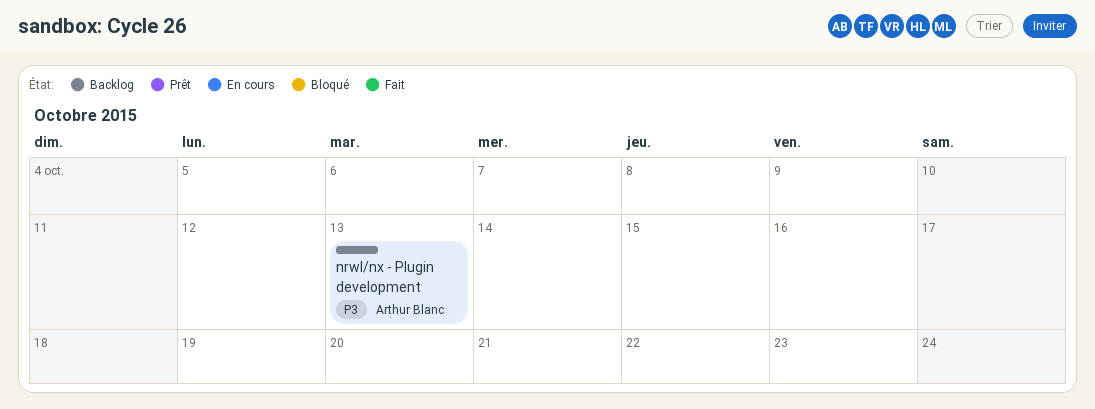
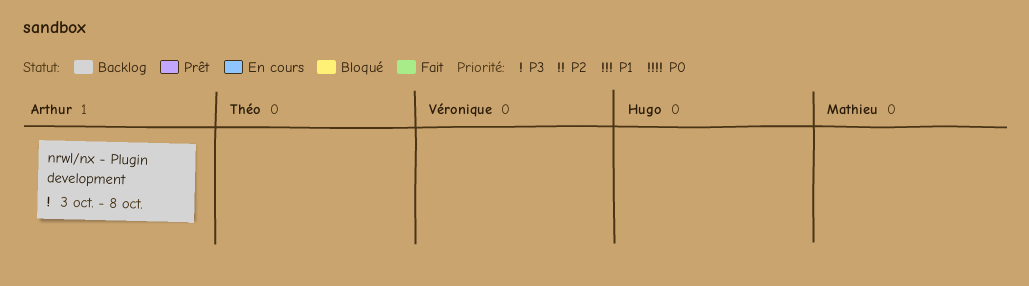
nrwl/nx - Plugin development, due: Oct 13 -> Oct 8

